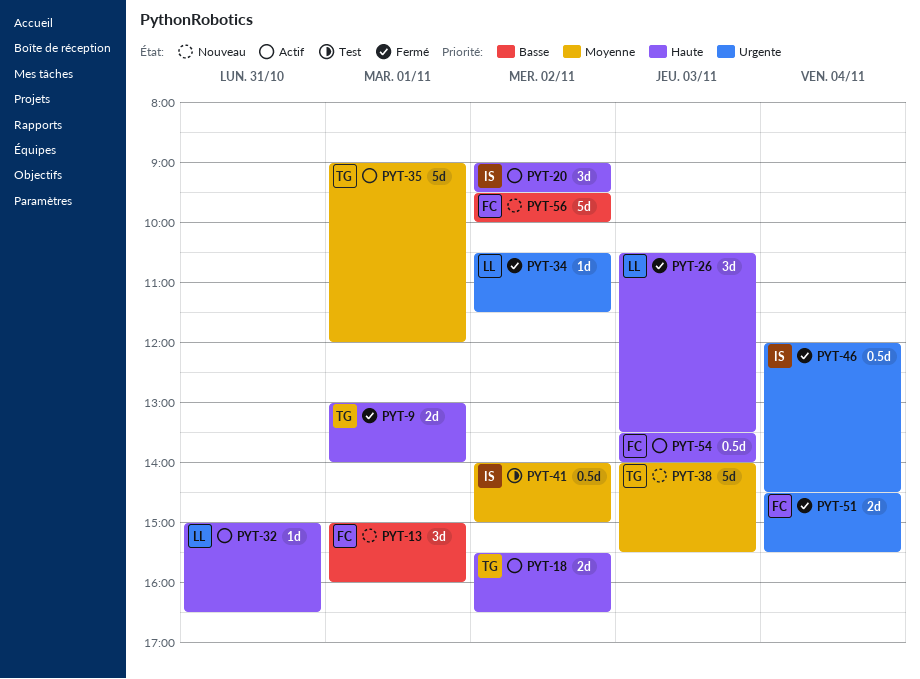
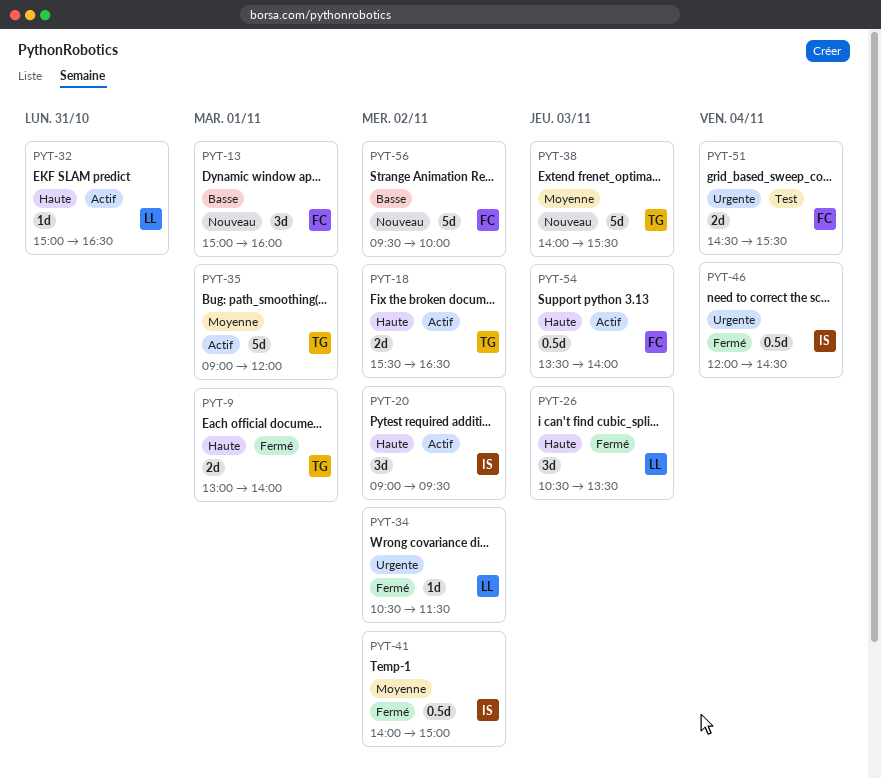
PYT-41, status: Test -> Fermé
PYT-51, status: Fermé -> Test

